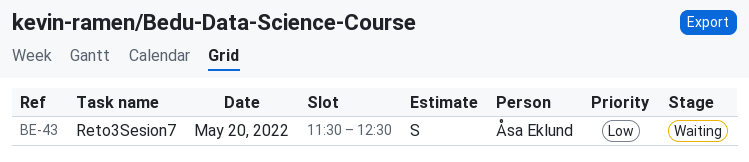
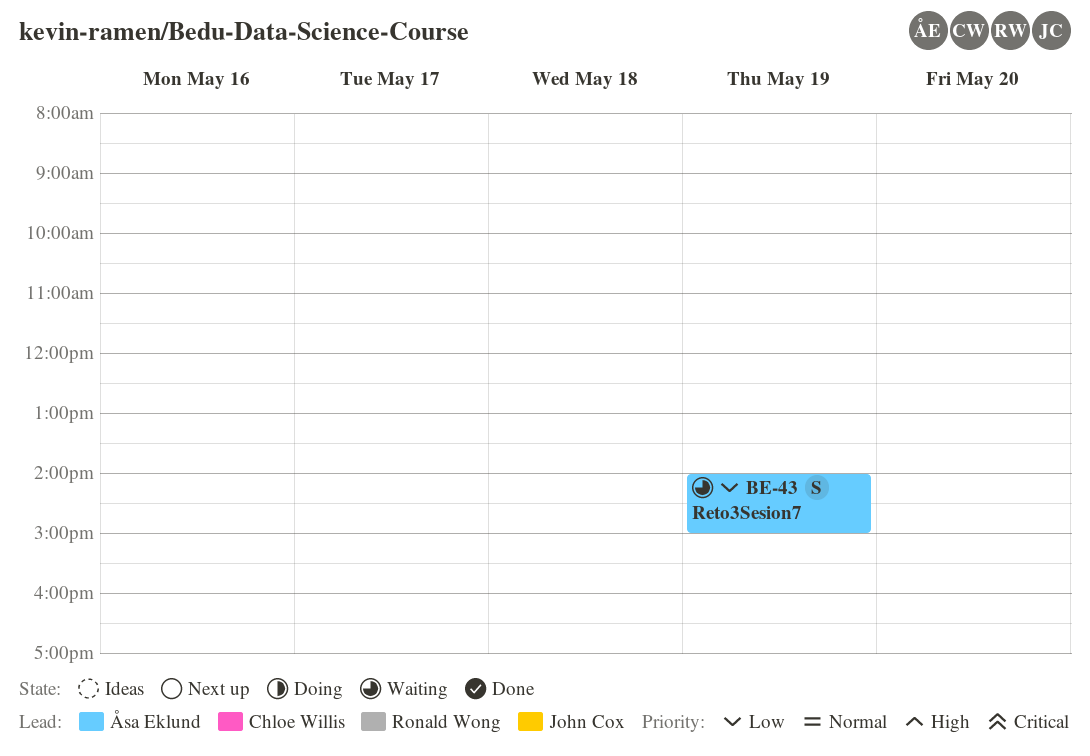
BE-43, day: May 20 -> May 19
BE-43, begins: 11:30 -> 14:00
BE-43, ends: 12:30 -> 15:00

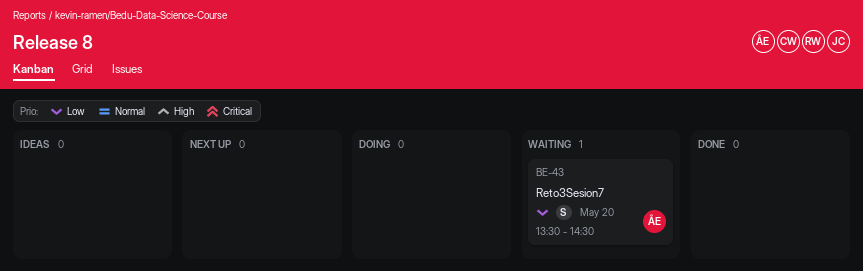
BE-43, day: May 19 -> May 20
BE-43, begins: 14:00 -> 13:30
BE-43, ends: 15:00 -> 14:30

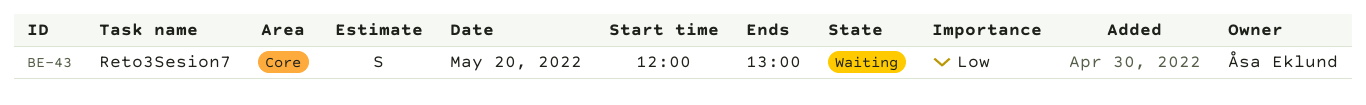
BE-43, begins: 13:30 -> 12:00
BE-43, ends: 14:30 -> 13:00

